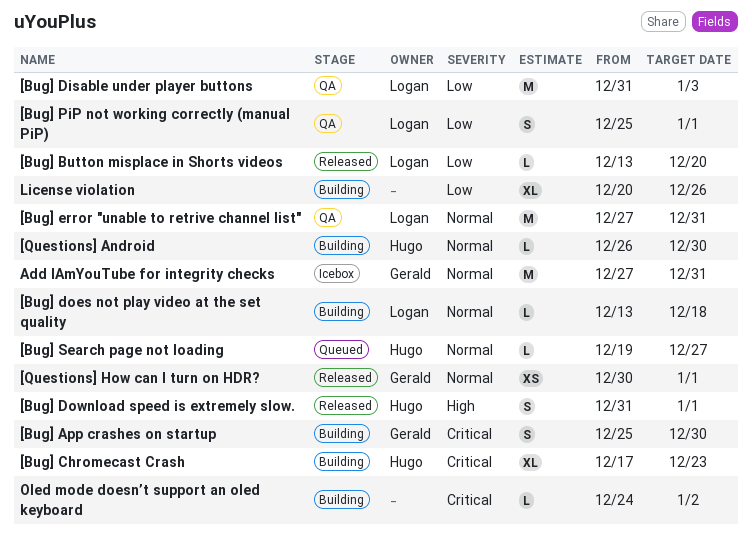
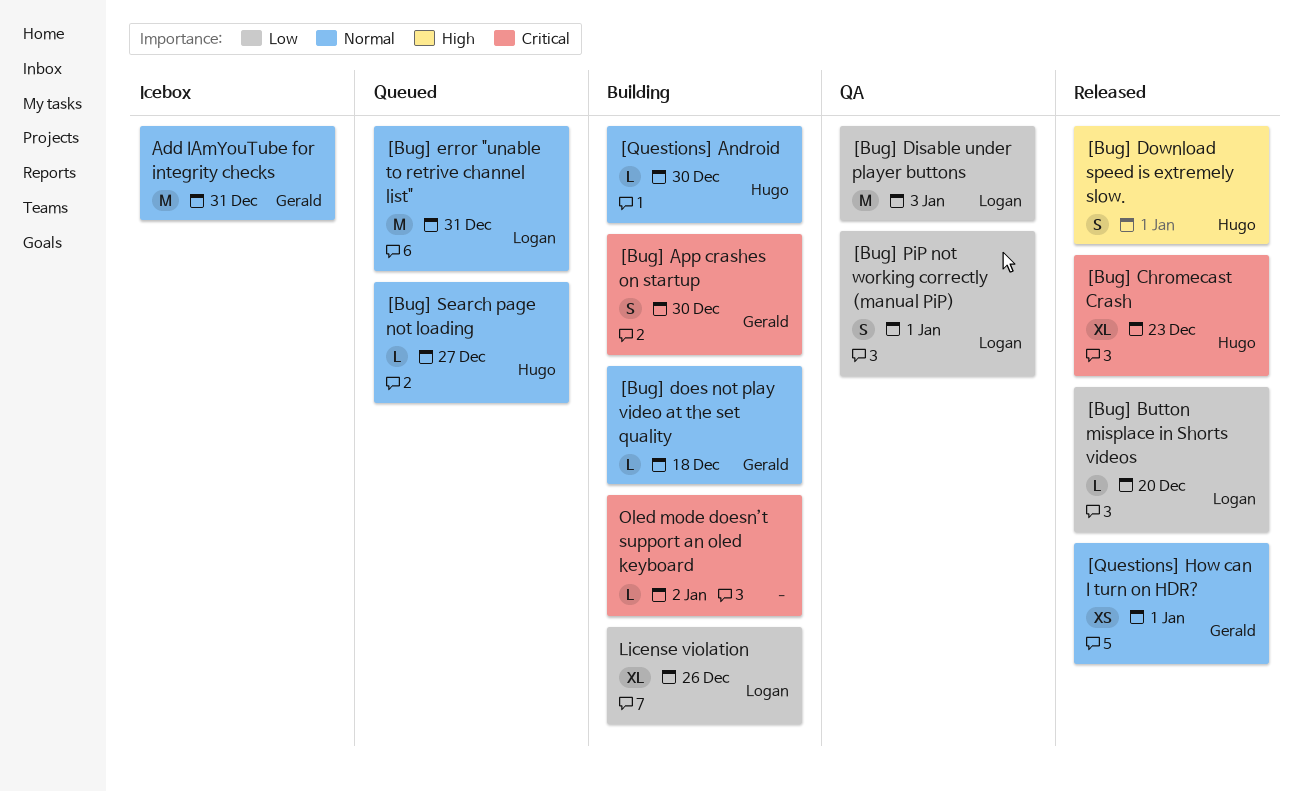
[Bug] Chromecast Crash, status: Building -> Released
[Bug] does not play video at the set quality, owner: Logan -> Gerald
[Bug] error "unable to retrive channel list", status: QA -> Queued
License violation, owner: none -> Logan

